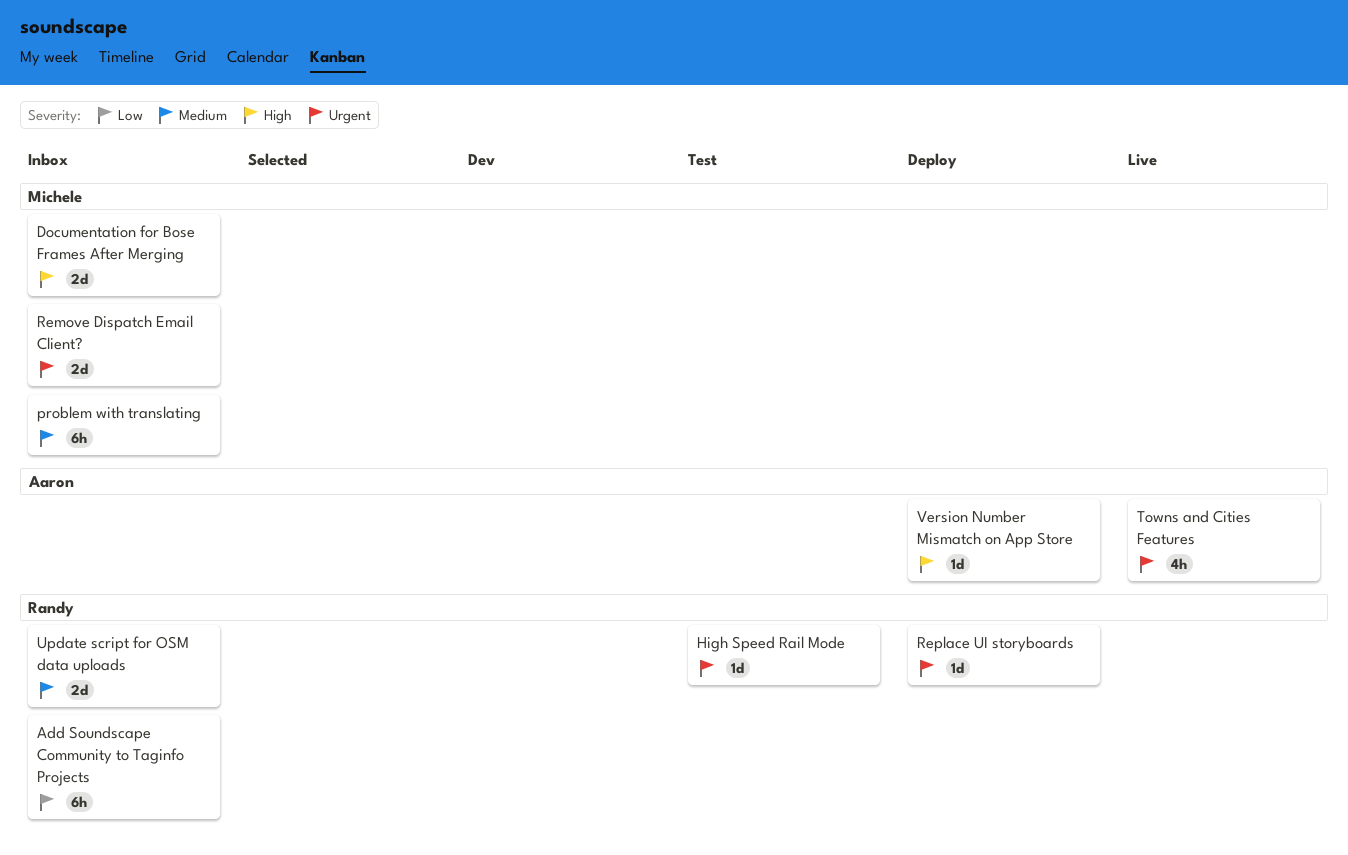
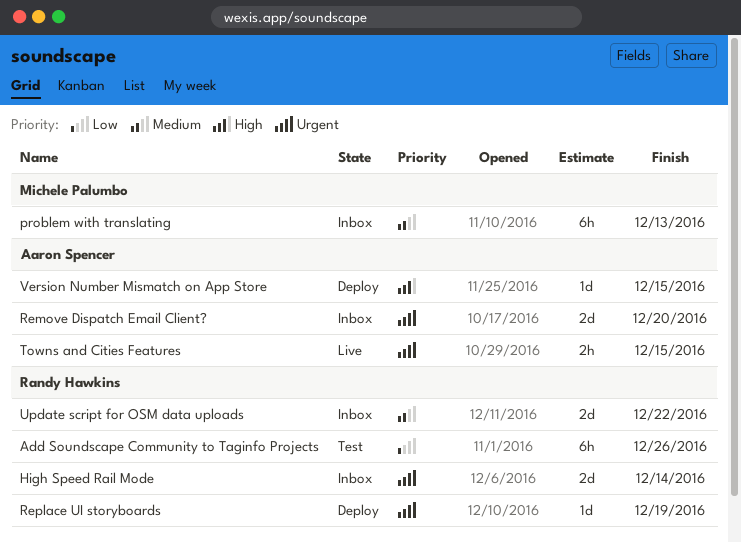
Add Soundscape Community to Taginfo Projects, status: Inbox -> Test
Documentation for Bose Frames After Merging: present -> none
High Speed Rail Mode, status: Test -> Inbox
High Speed Rail Mode, estimate: 1d -> 2d
Remove Dispatch Email Client?, owner: Michele Palumbo -> Aaron Spencer
Towns and Cities Features, estimate: 4h -> 2h

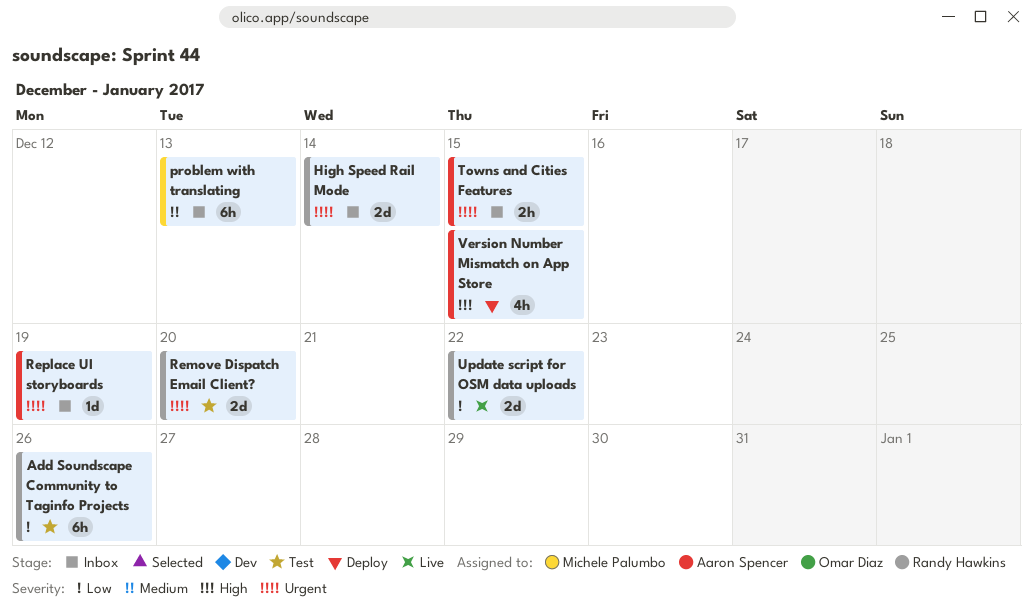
Remove Dispatch Email Client?, status: Inbox -> Test
Remove Dispatch Email Client?, owner: Aaron Spencer -> Randy Hawkins
Replace UI storyboards, status: Deploy -> Inbox
Replace UI storyboards, owner: Randy Hawkins -> Aaron Spencer
Towns and Cities Features, status: Live -> Inbox
Update script for OSM data uploads, status: Inbox -> Live
Update script for OSM data uploads, priority: Medium -> Low
Version Number Mismatch on App Store, estimate: 1d -> 4h

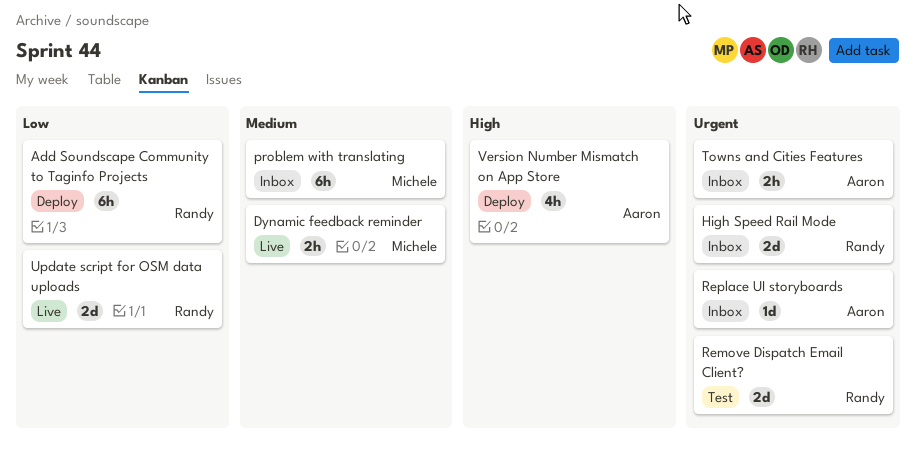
Add Soundscape Community to Taginfo Projects, status: Test -> Deploy
Dynamic feedback reminder: none -> present

